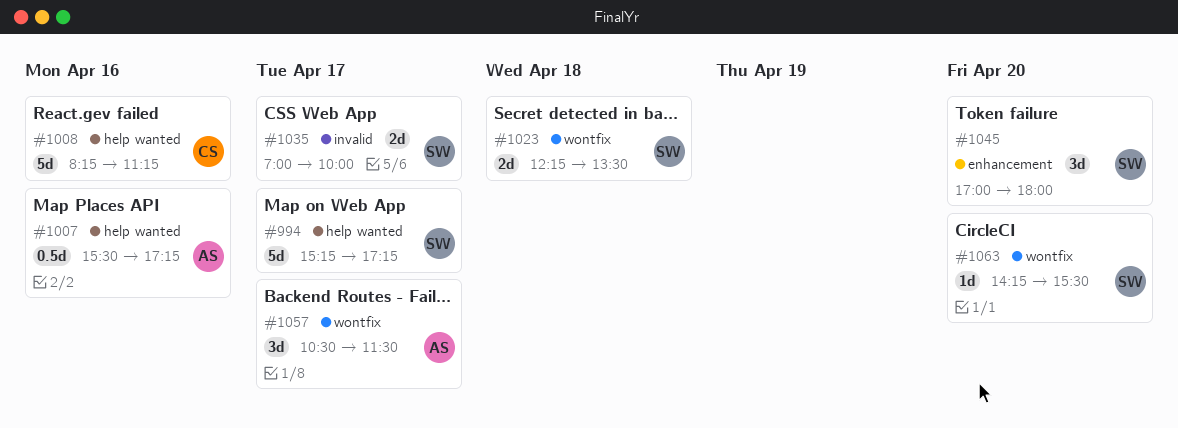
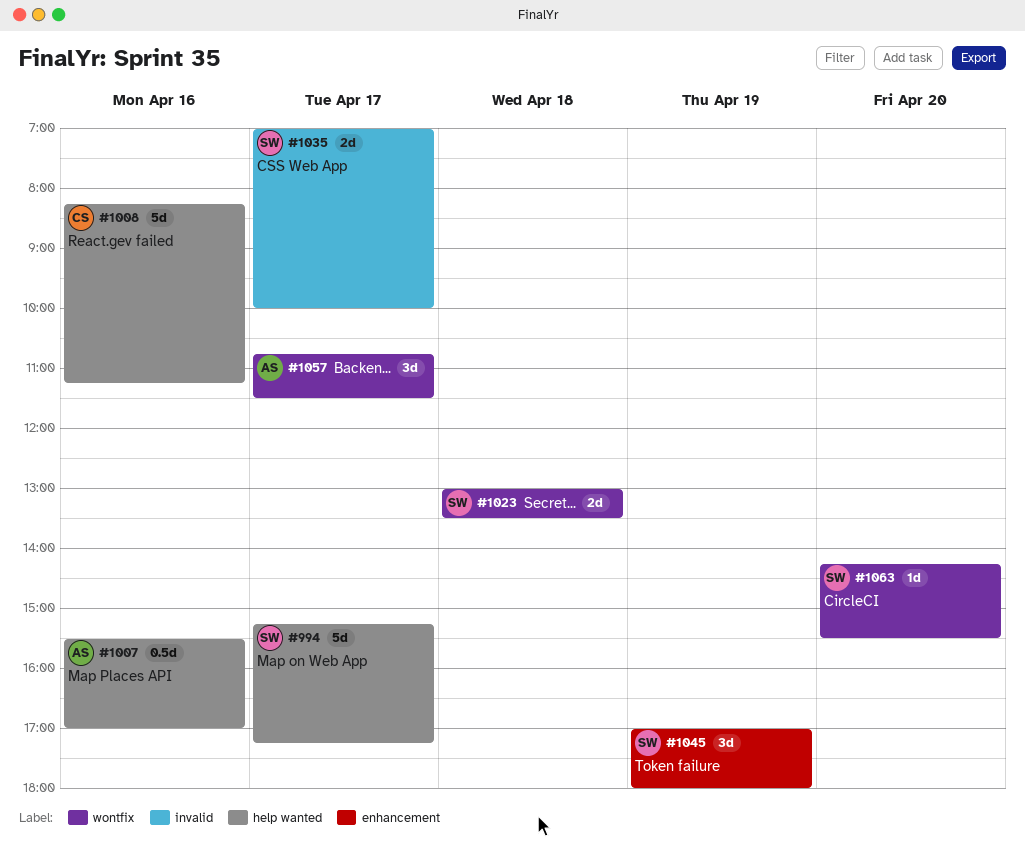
#1007, ends: 17:15 -> 17:00
#1023, begins: 12:15 -> 13:00
#1045, day: Apr 20 -> Apr 19
#1057, begins: 10:30 -> 10:45

